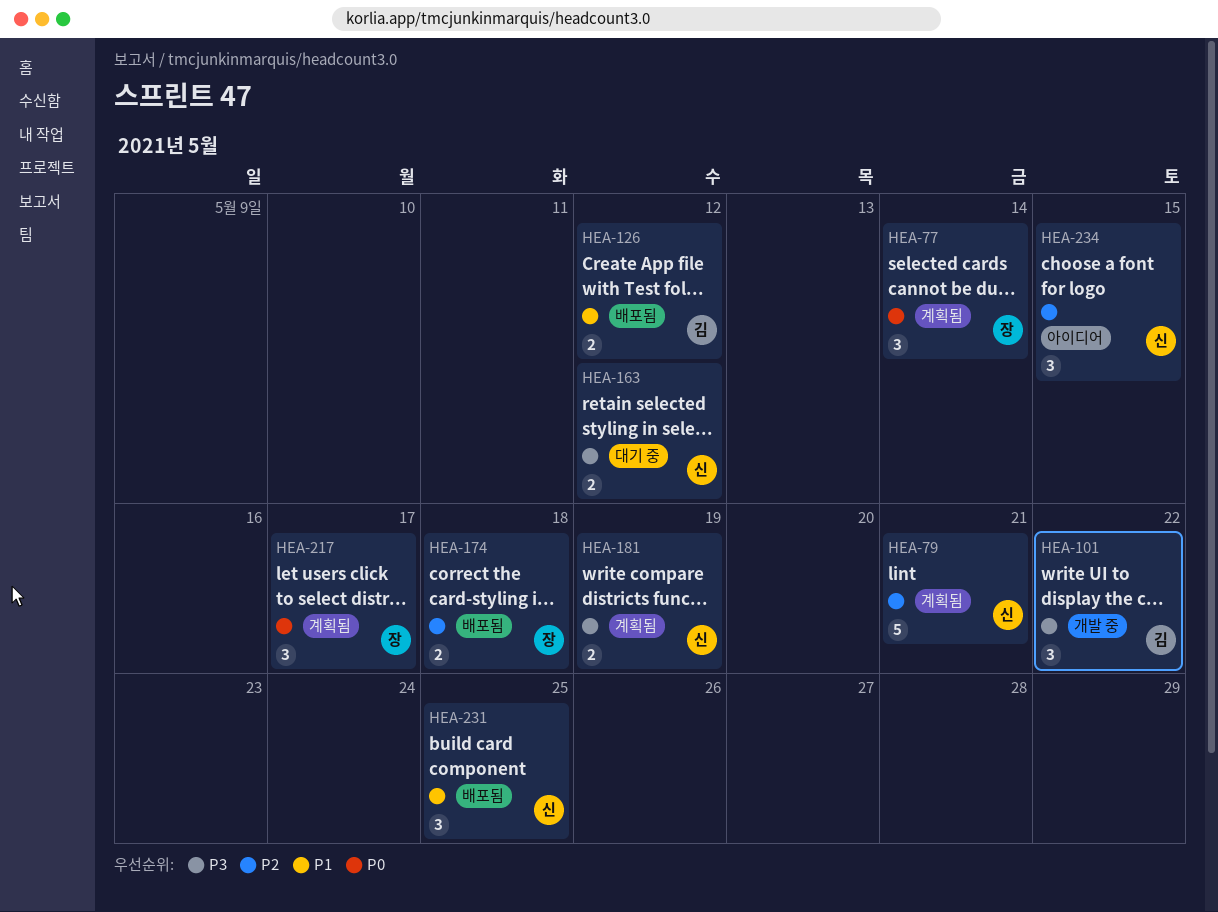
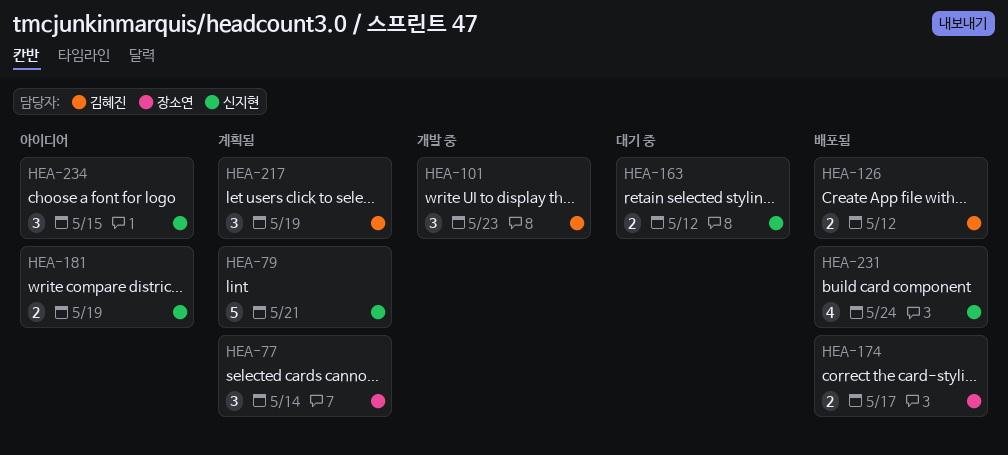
HEA-101, due: May 22 -> May 23
HEA-174, due: May 18 -> May 17
HEA-181, status: 계획됨 -> 아이디어
HEA-217, owner: 장소연 -> 김혜진
HEA-217, due: May 17 -> May 19
HEA-231, estimate: 3 -> 4
HEA-231, due: May 25 -> May 24

